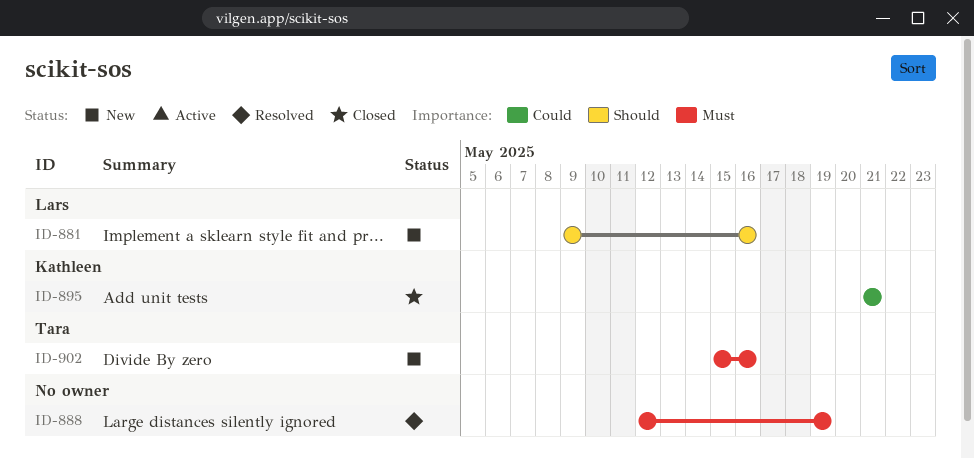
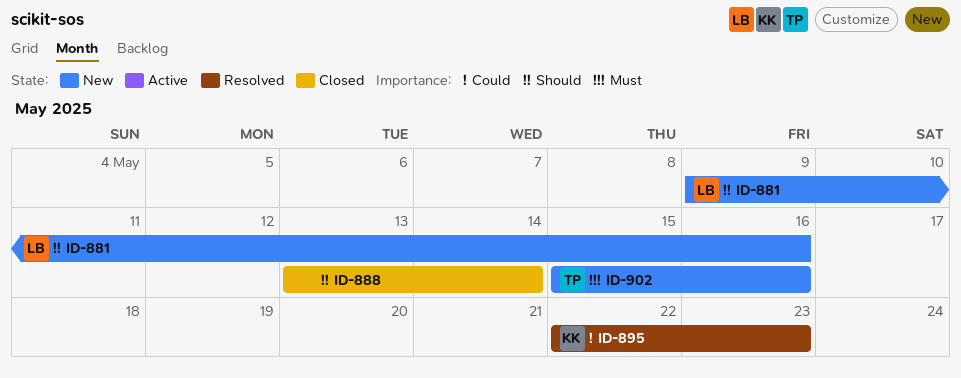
ID-888, status: Resolved -> Closed
ID-888, priority: Must -> Should
ID-888, start: May 12 -> May 13
ID-888, due: May 19 -> May 14
ID-895, status: Closed -> Resolved
ID-895, start: May 21 -> May 22
ID-895, due: May 21 -> May 23

